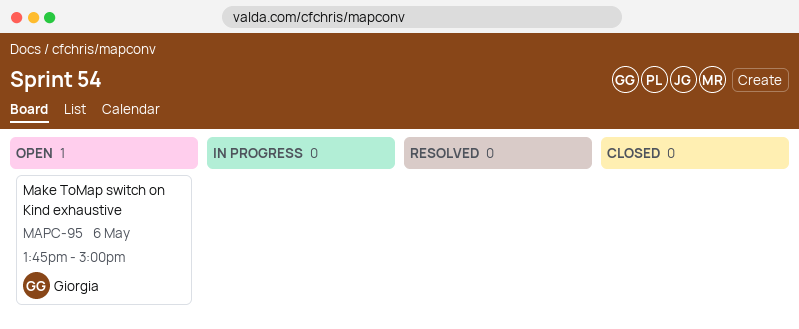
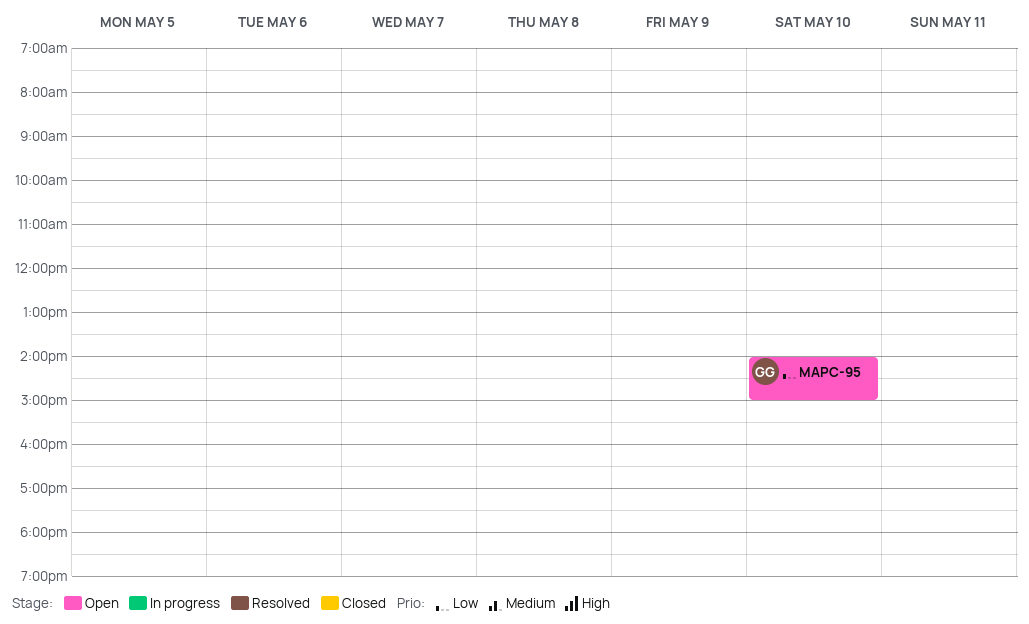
MAPC-95, day: May 6 -> May 10
MAPC-95, begins: 13:45 -> 14:00

